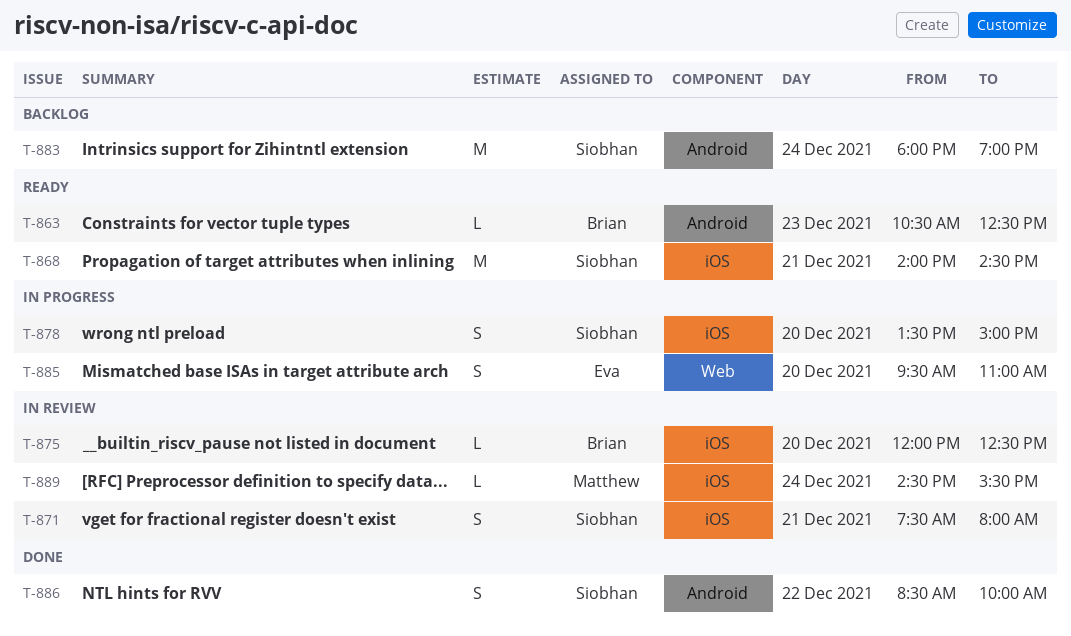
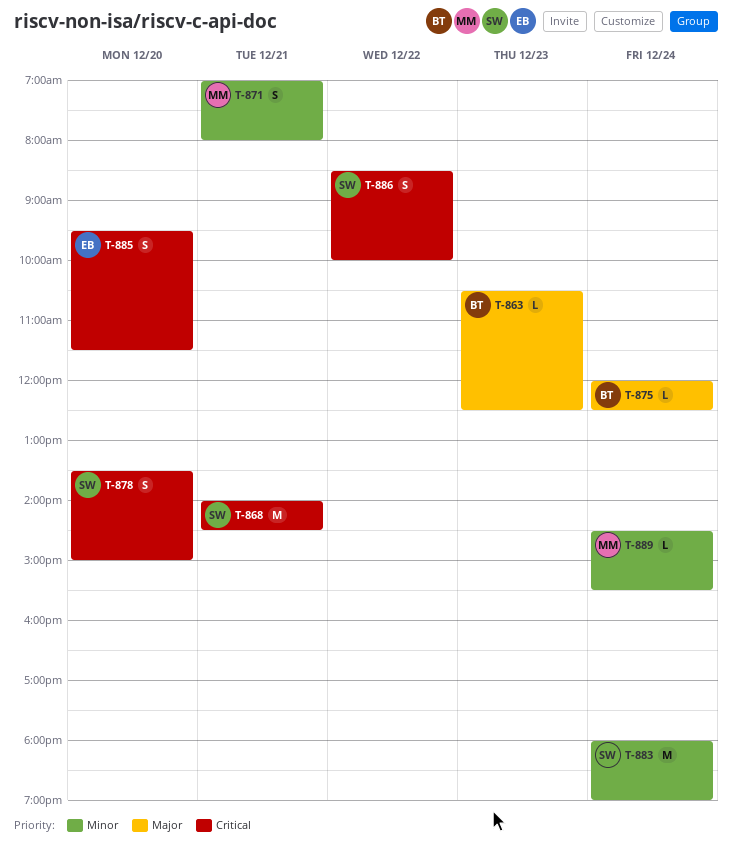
T-871, owner: Siobhan -> Matthew
T-871, begins: 07:30 -> 07:00
T-875, day: Dec 20 -> Dec 24
T-885, ends: 11:00 -> 11:30

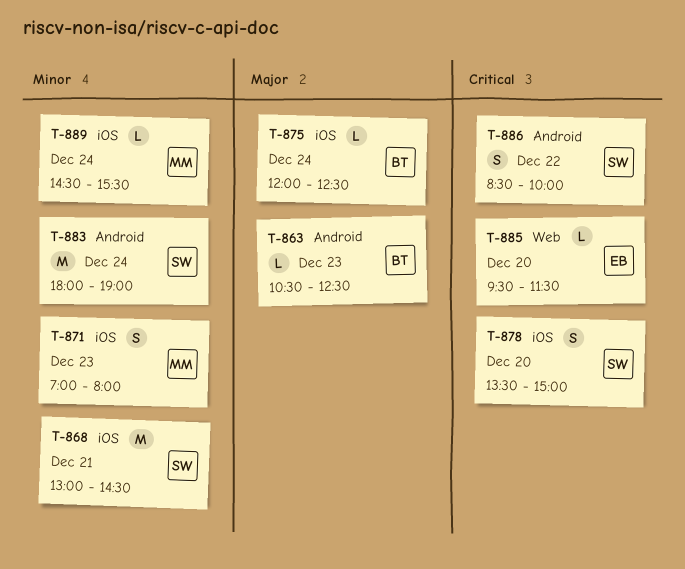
T-868, priority: Critical -> Minor
T-868, begins: 14:00 -> 13:00
T-871, day: Dec 21 -> Dec 23
T-885, estimate: S -> L

